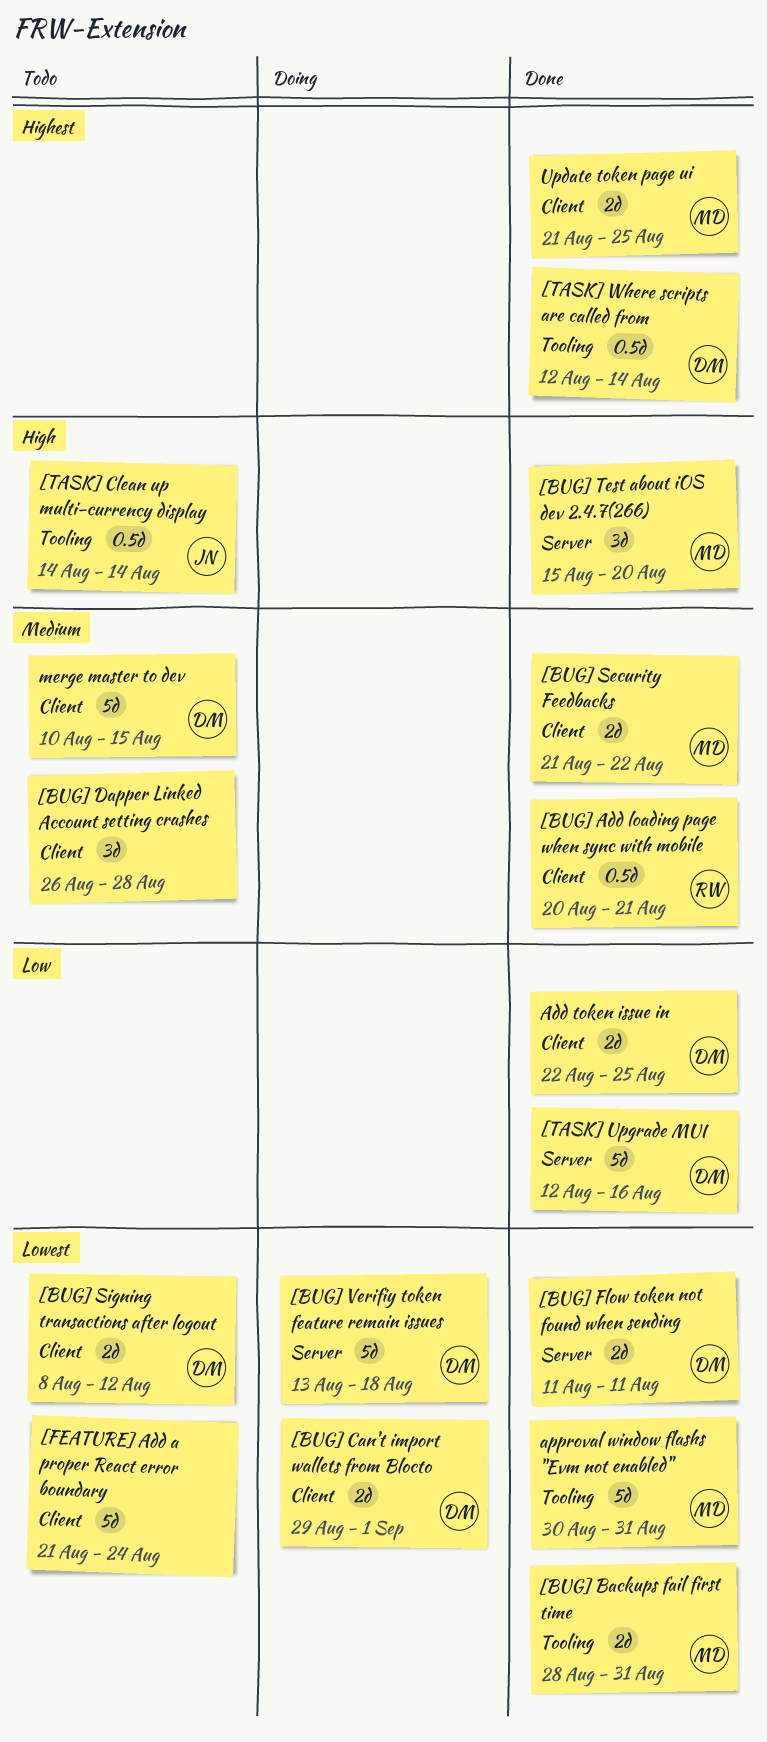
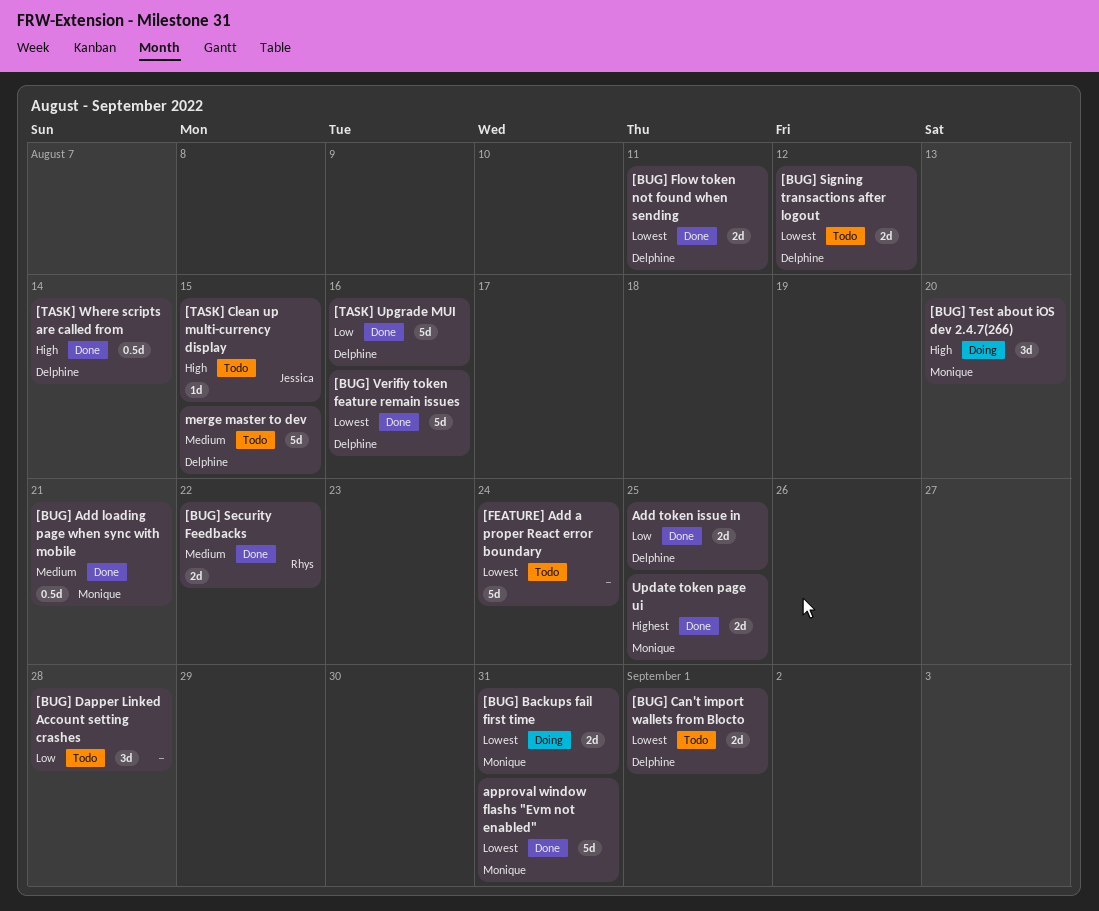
[BUG] Add loading page when sync with mobile, owner: Rhys -> Monique
[BUG] Backups fail first time, status: Done -> Doing
[BUG] Can't import wallets from Blocto, status: Doing -> Todo
[BUG] Dapper Linked Account setting crashes, priority: Medium -> Low
[BUG] Security Feedbacks, owner: Monique -> Rhys
[BUG] Test about iOS dev 2.4.7(266), status: Done -> Doing
[BUG] Verifiy token feature remain issues, status: Doing -> Done
[BUG] Verifiy token feature remain issues, due: Aug 18 -> Aug 16
[TASK] Clean up multi-currency display, estimate: 0.5d -> 1d
[TASK] Clean up multi-currency display, due: Aug 14 -> Aug 15
[TASK] Where scripts are called from, priority: Highest -> High

